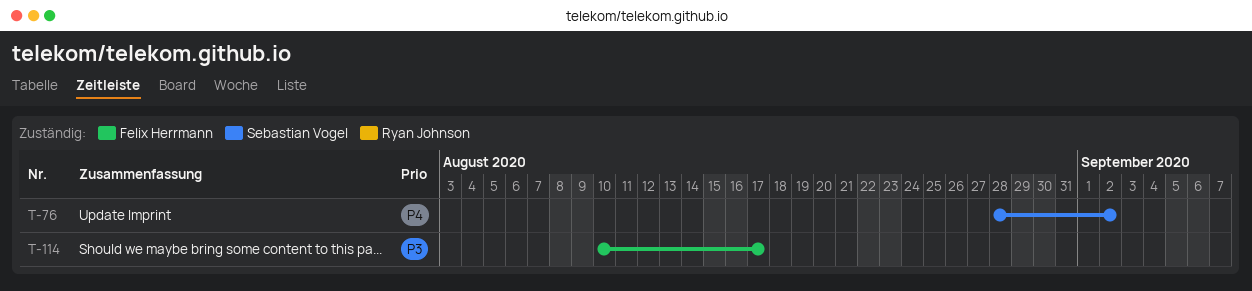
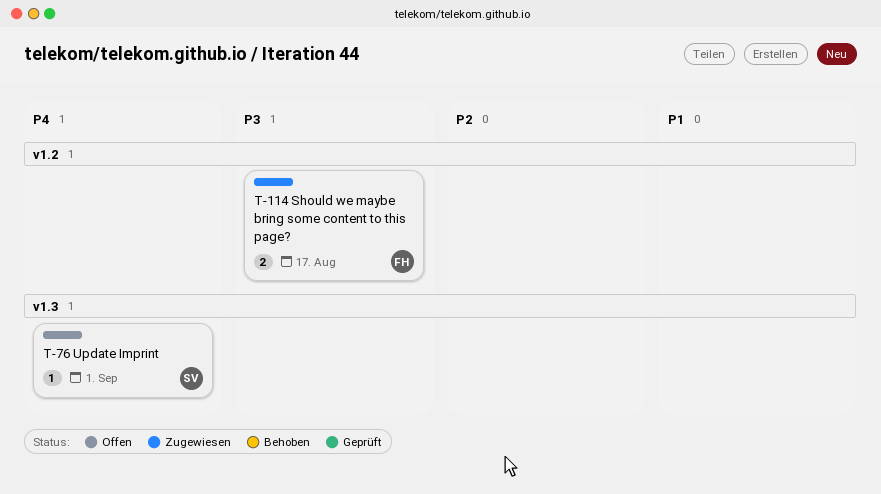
T-76, due: Sep 2 -> Sep 1

